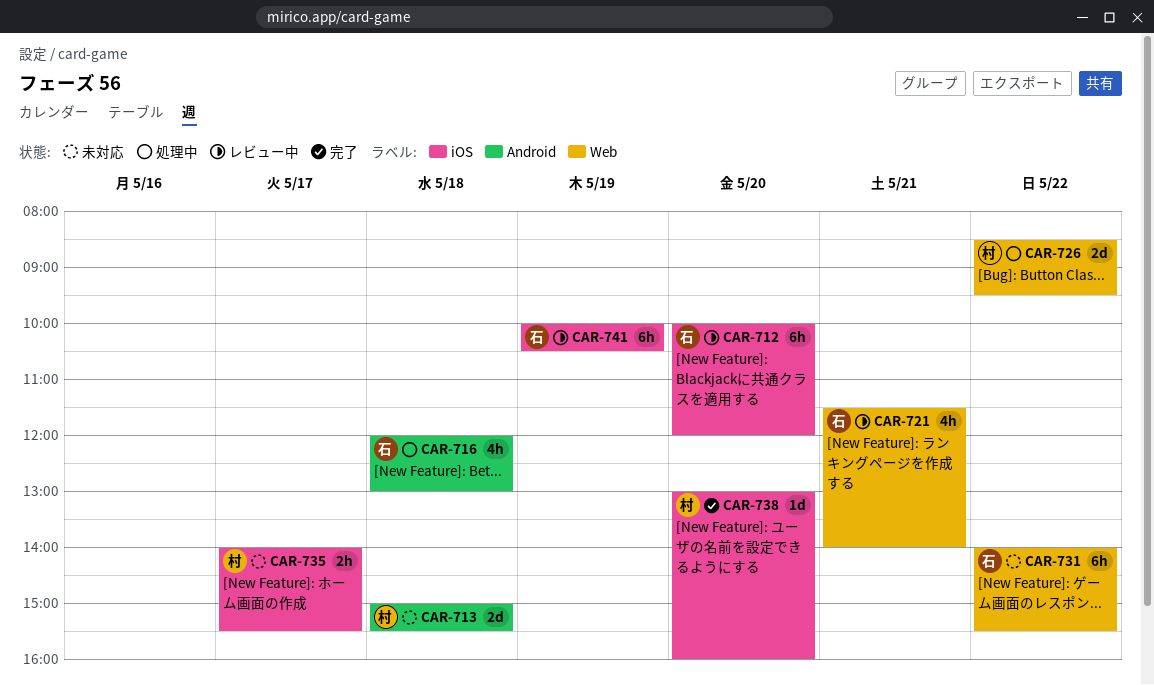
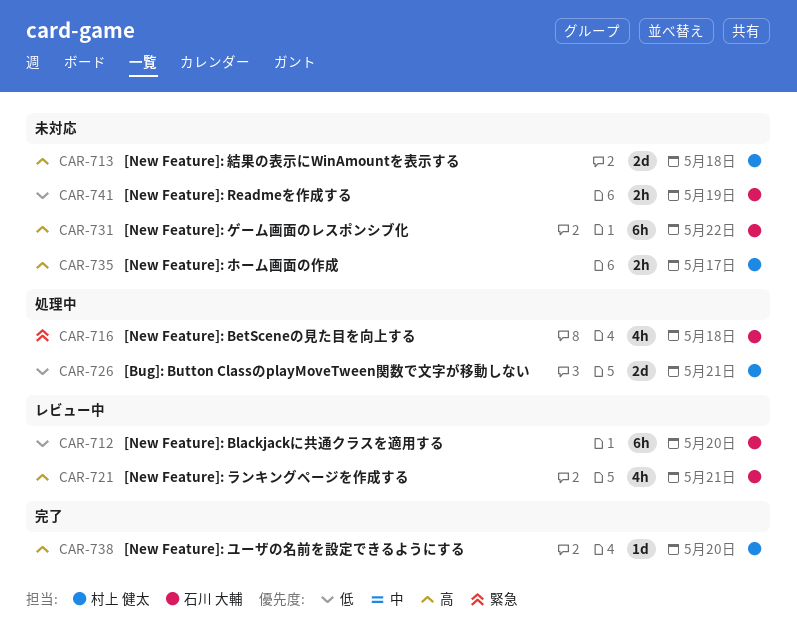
CAR-726, day: May 22 -> May 21
CAR-741, status: レビュー中 -> 未対応
CAR-741, estimate: 6h -> 2h

